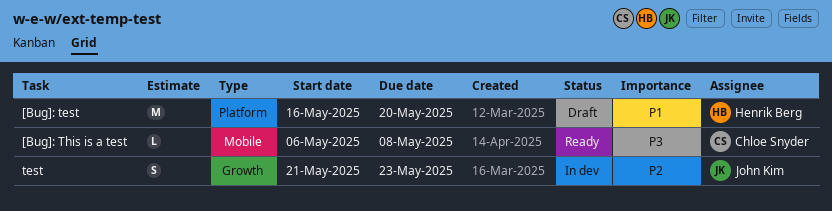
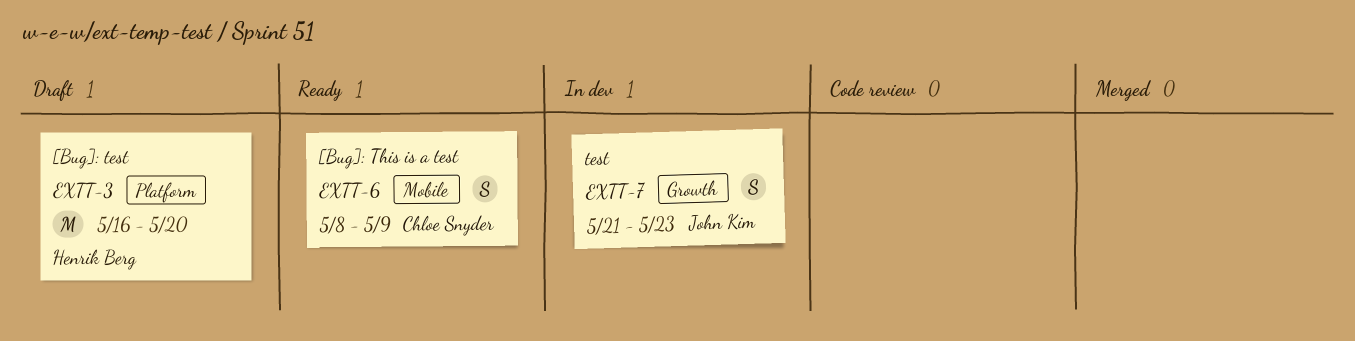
[Bug]: This is a test, estimate: L -> S
[Bug]: This is a test, start: May 6 -> May 8
[Bug]: This is a test, due: May 8 -> May 9

